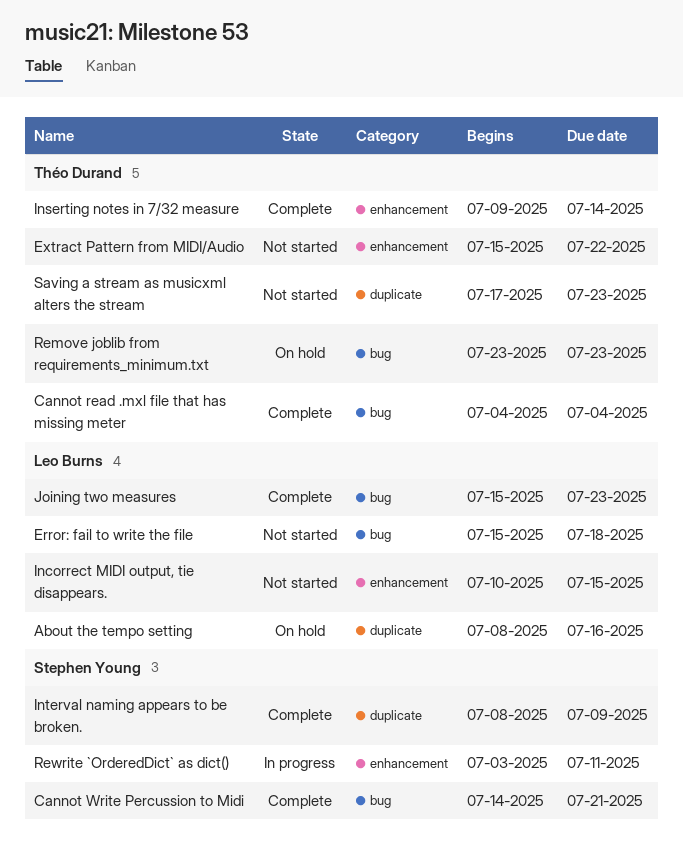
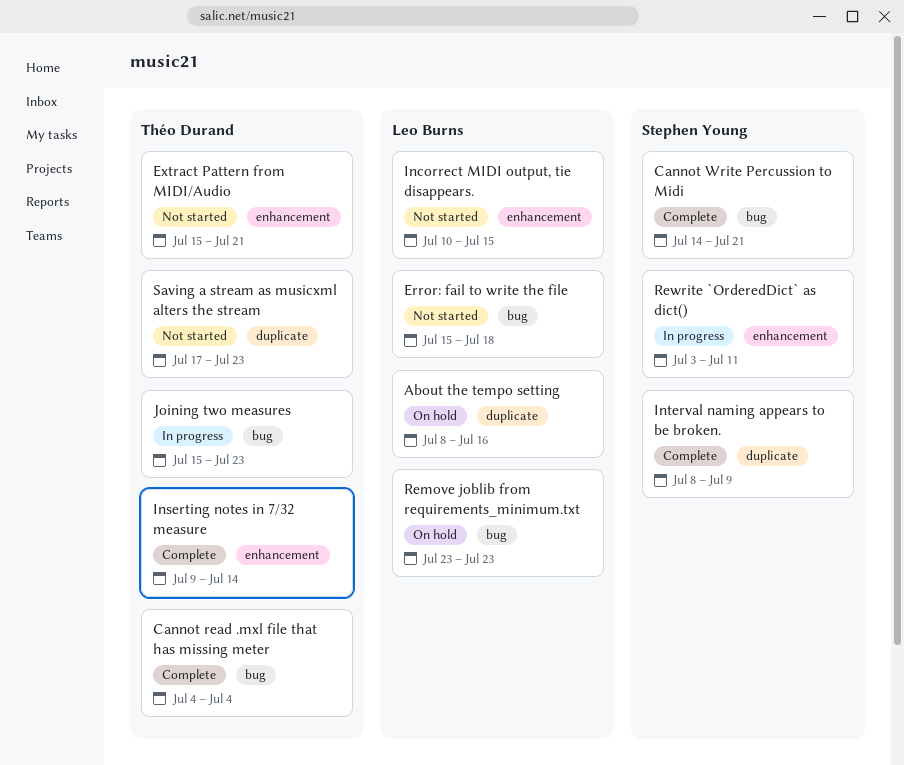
Extract Pattern from MIDI/Audio, due: Jul 22 -> Jul 21
Joining two measures, status: Complete -> In progress
Joining two measures, owner: Leo Burns -> Théo Durand
Remove joblib from requirements_minimum.txt, owner: Théo Durand -> Leo Burns

